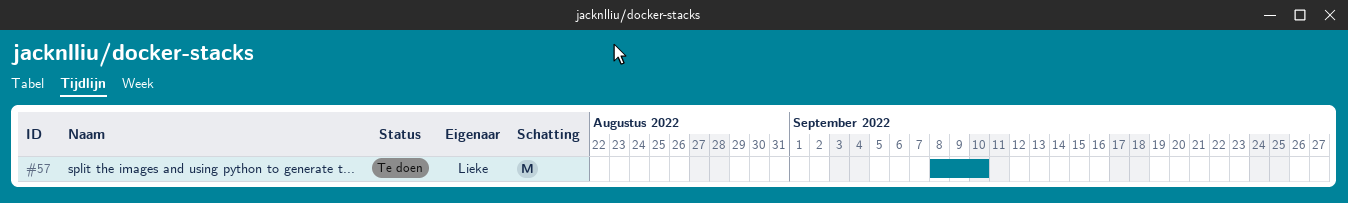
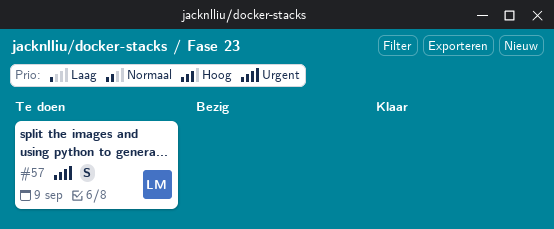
#57, estimate: M -> S
#57, due: Sep 10 -> Sep 9

